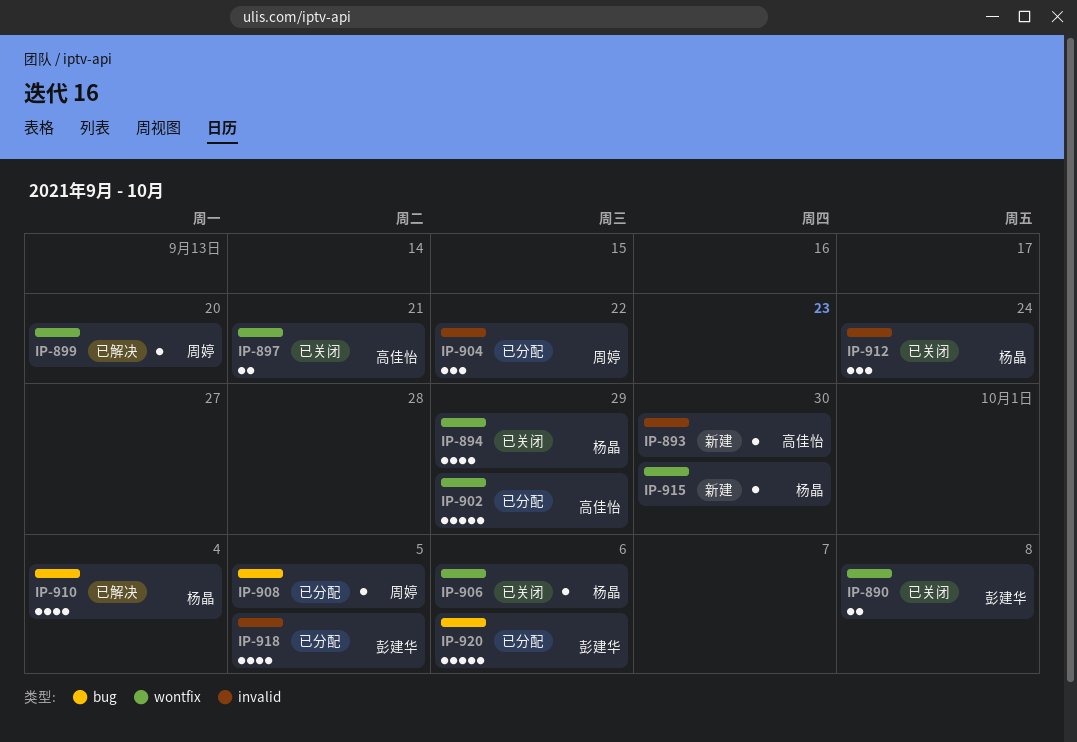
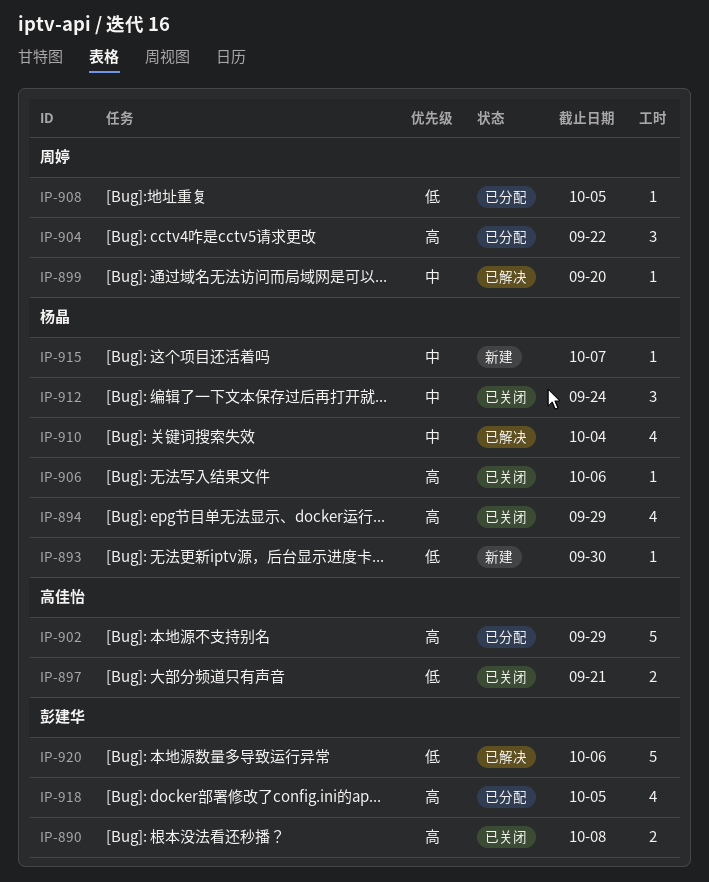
IP-893, owner: 高佳怡 -> 杨晶
IP-915, due: Sep 30 -> Oct 7
IP-920, status: 已分配 -> 已解决

